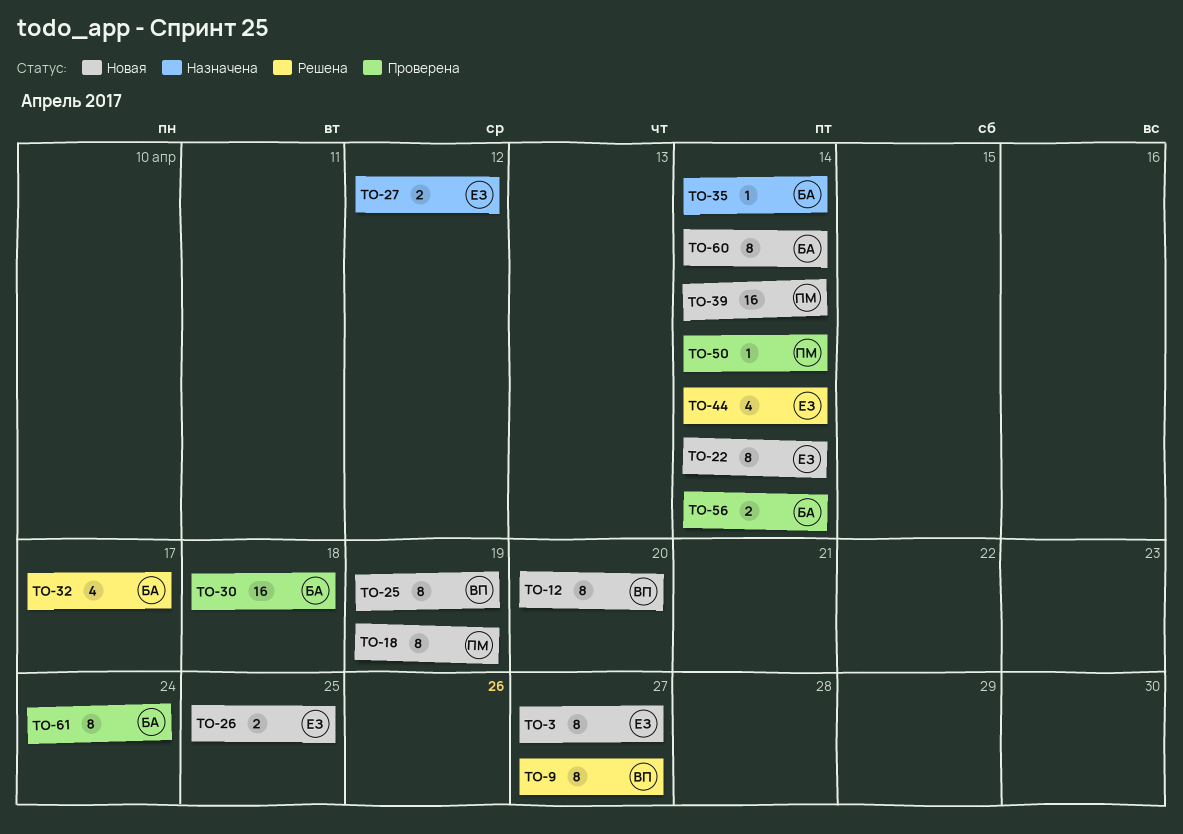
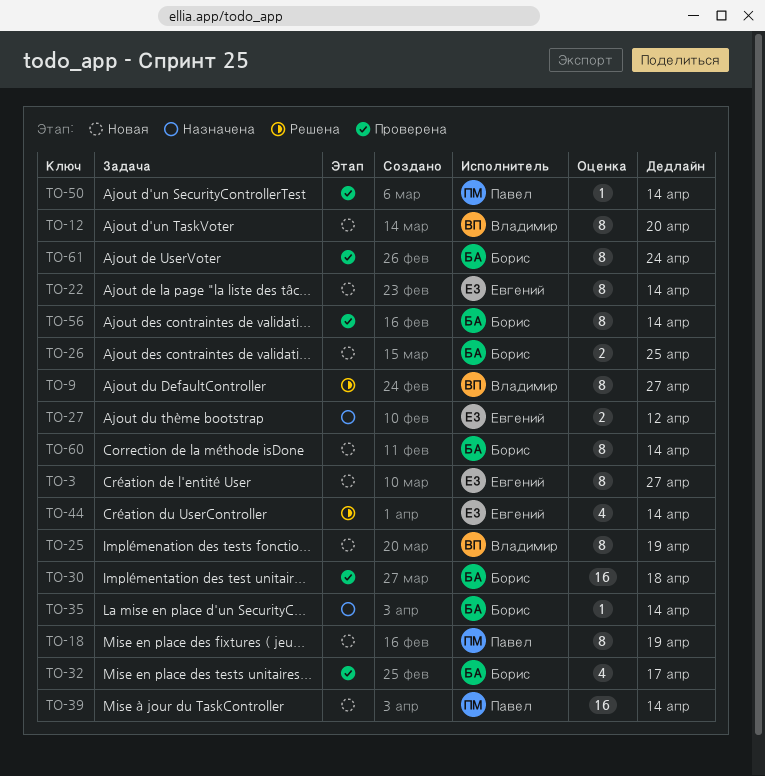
TO-26, owner: Евгений -> Борис
TO-32, status: Решена -> Проверена
TO-56, estimate: 2 -> 8

